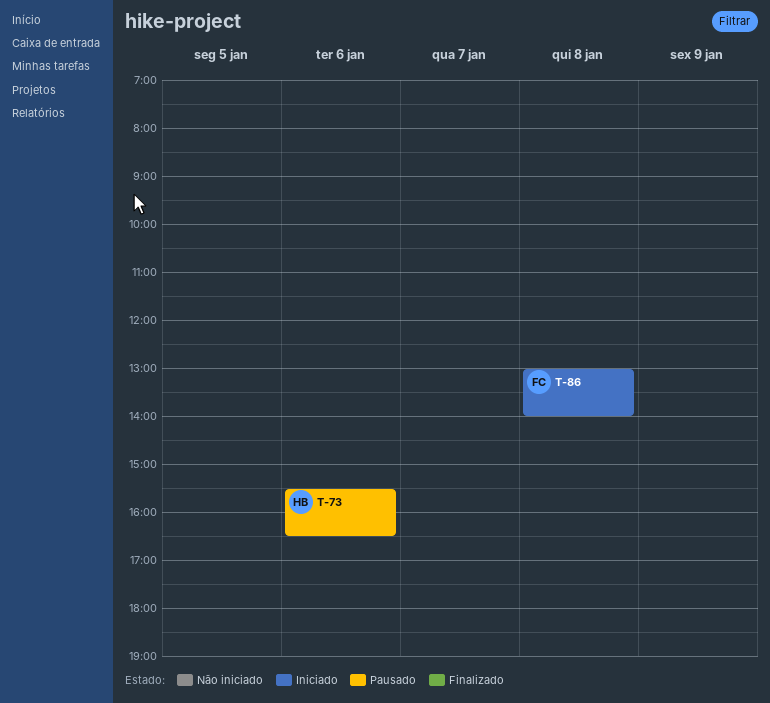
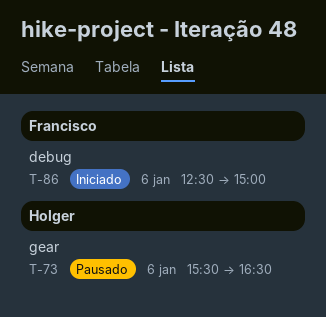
T-86, day: Jan 8 -> Jan 6
T-86, begins: 13:00 -> 12:30
T-86, ends: 14:00 -> 15:00

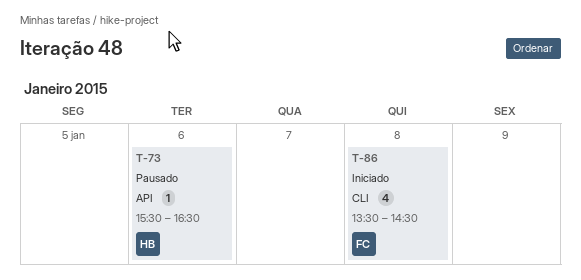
T-86, day: Jan 6 -> Jan 8
T-86, begins: 12:30 -> 13:30
T-86, ends: 15:00 -> 14:30

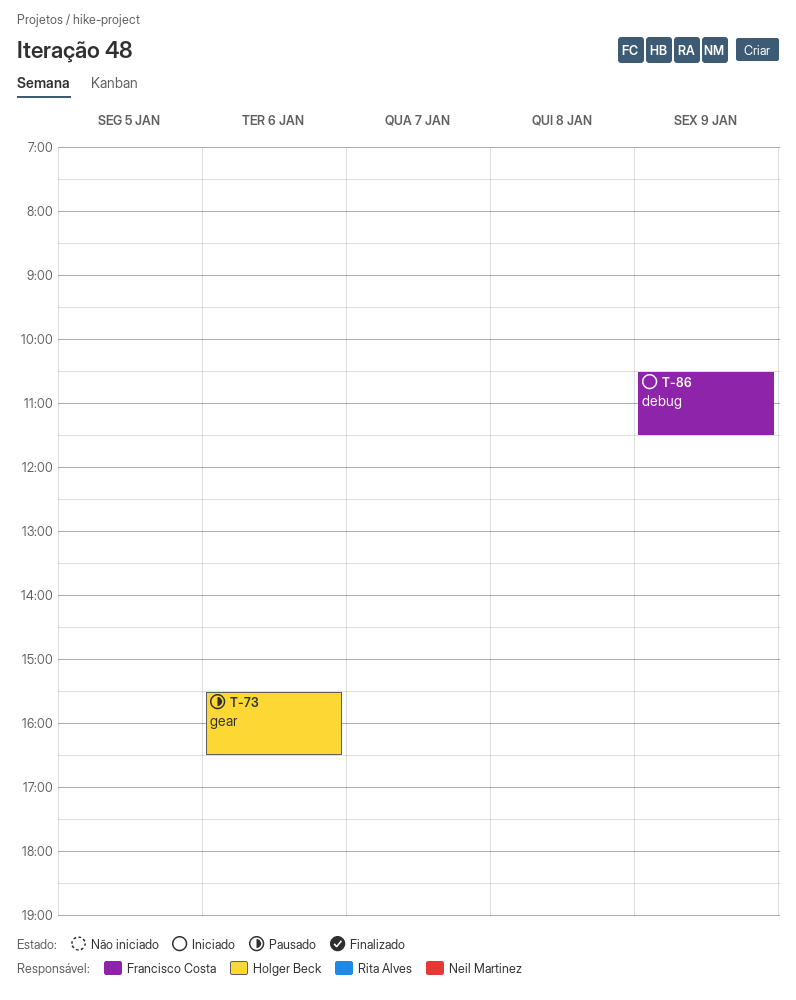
T-86, day: Jan 8 -> Jan 9
T-86, begins: 13:30 -> 10:30
T-86, ends: 14:30 -> 11:30

